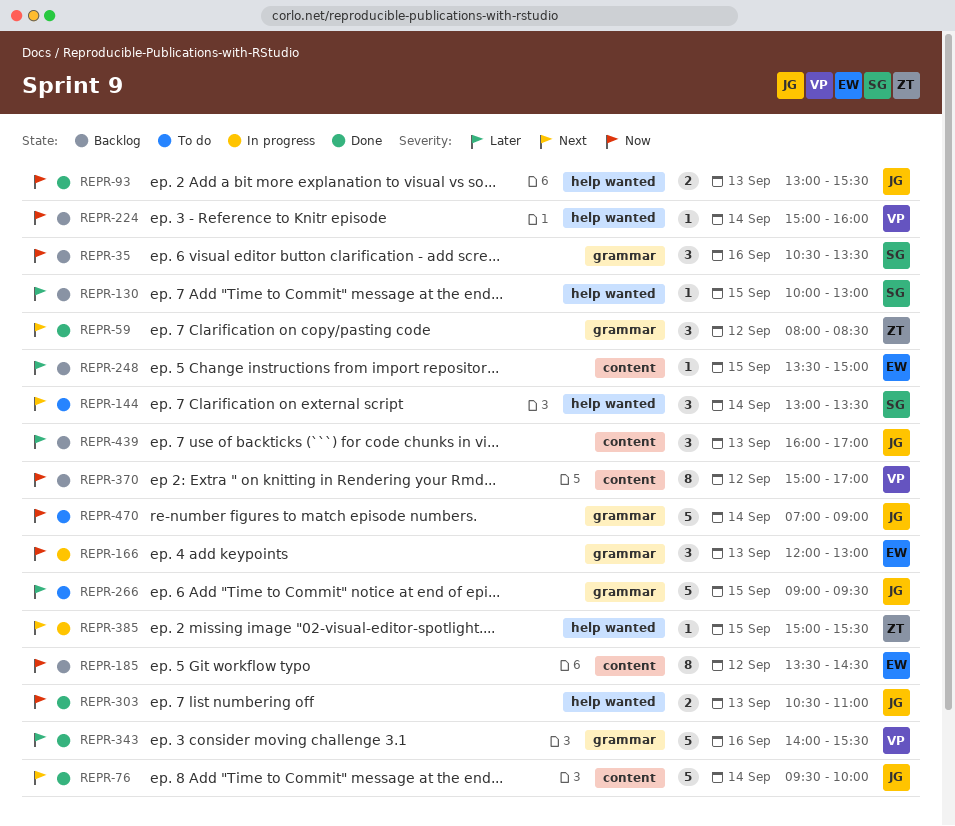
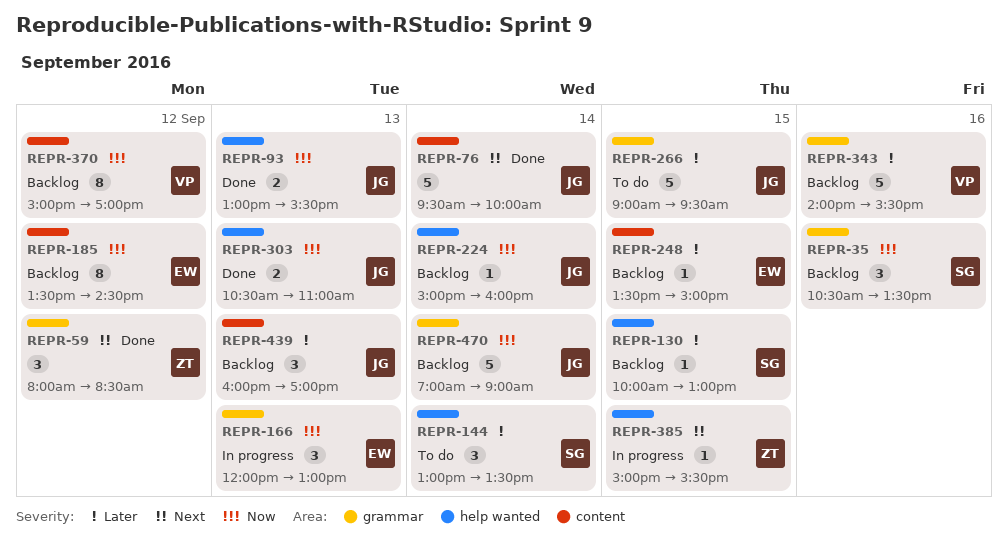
REPR-144, priority: Next -> Later
REPR-224, owner: VP -> JG
REPR-343, status: Done -> Backlog
REPR-470, status: To do -> Backlog

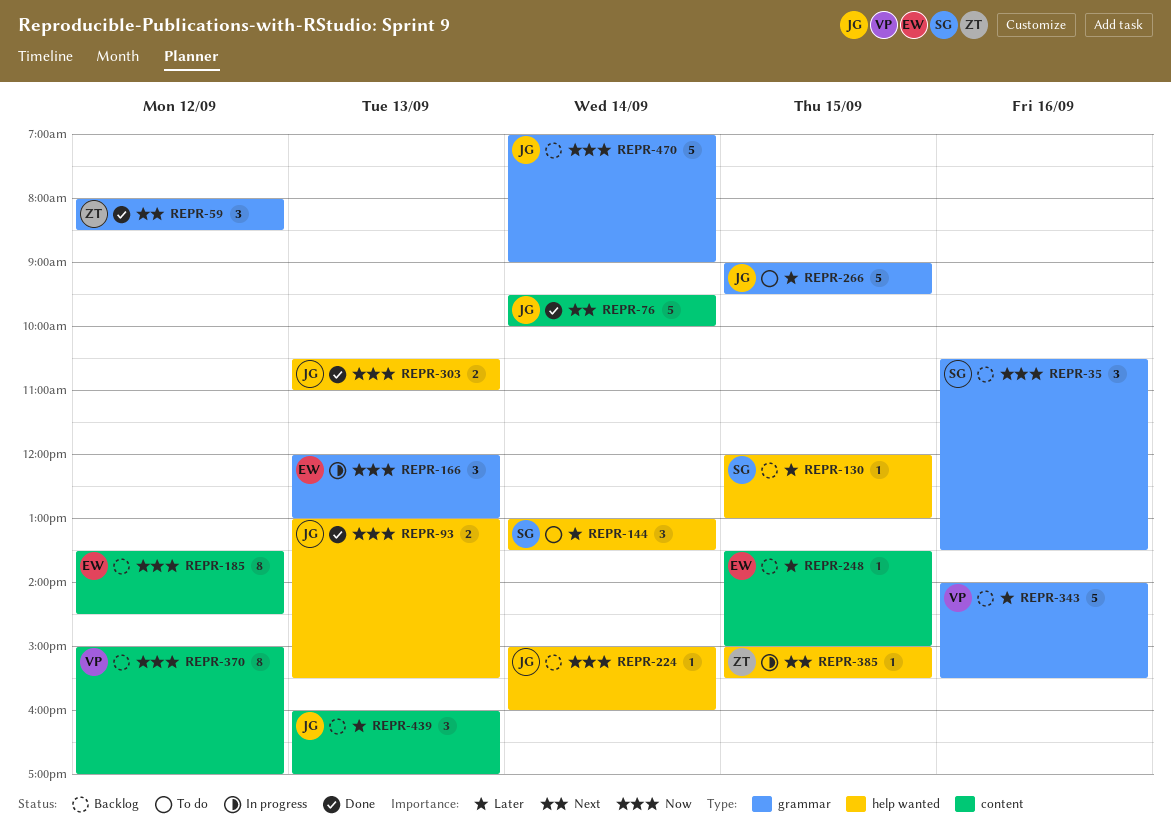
REPR-130, begins: 10:00 -> 12:00

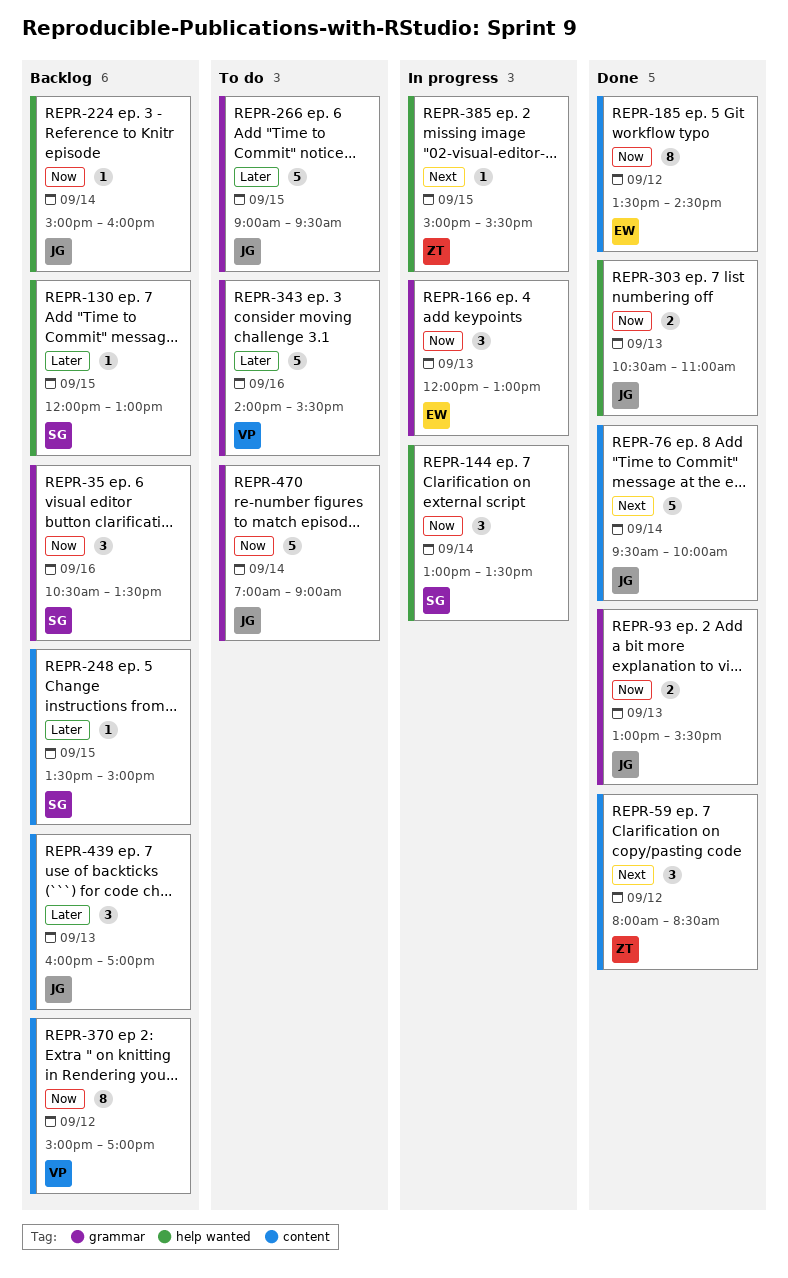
REPR-59, label: grammar -> content
REPR-93, label: help wanted -> grammar
REPR-144, status: To do -> In progress
REPR-144, priority: Later -> Now
REPR-185, status: Backlog -> Done
REPR-248, owner: EW -> SG
REPR-343, status: Backlog -> To do
REPR-470, status: Backlog -> To do

